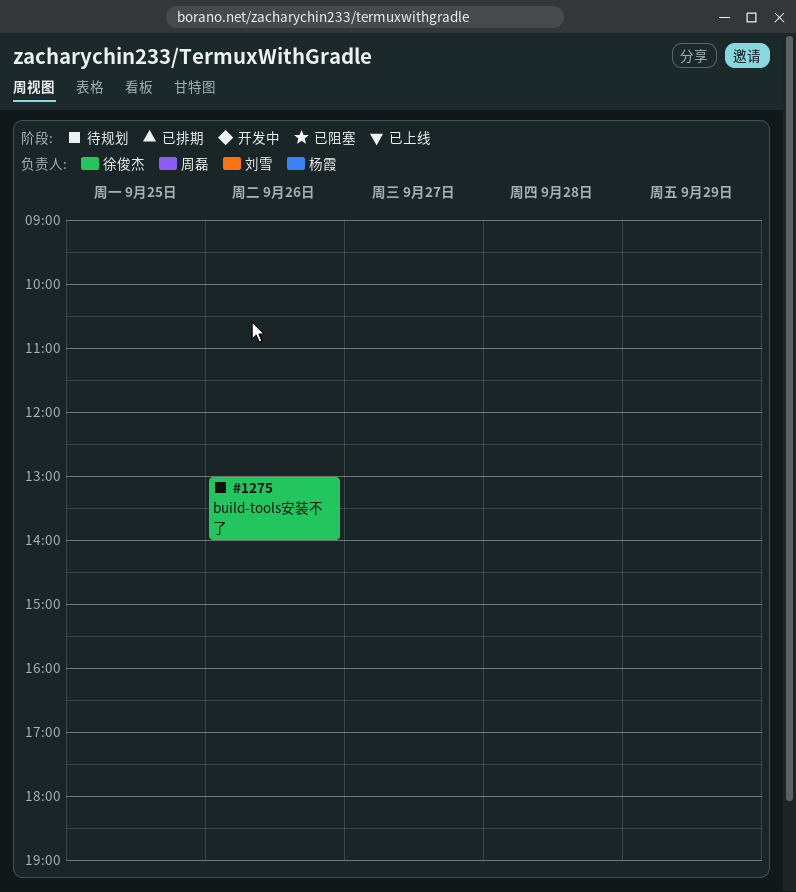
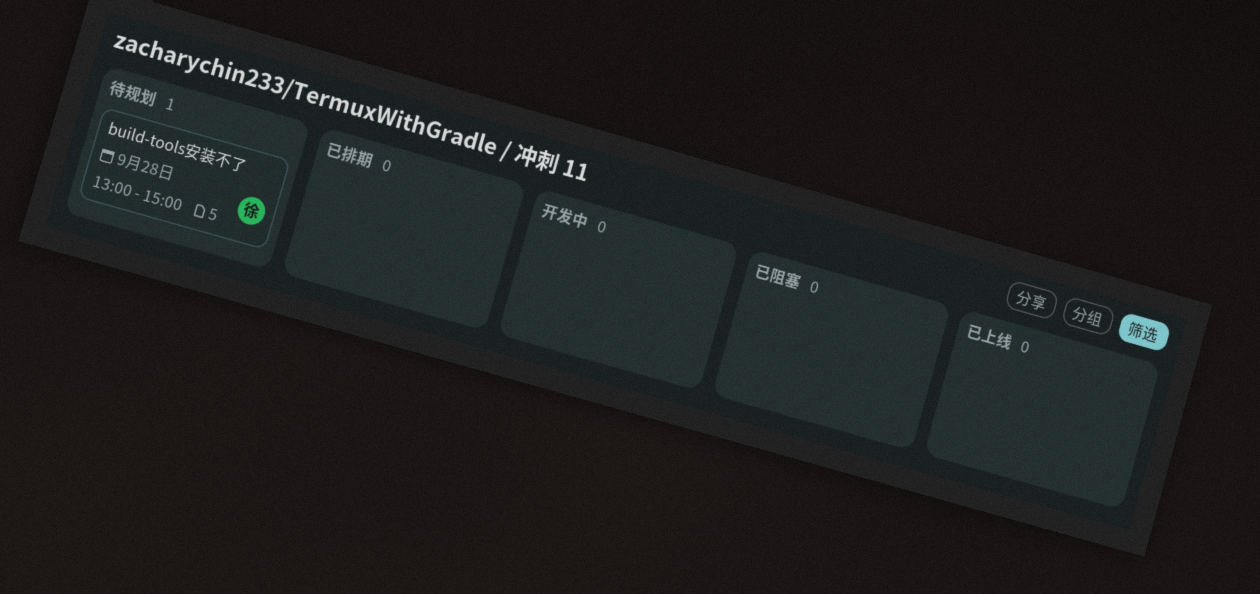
build-tools安装不了, day: Sep 26 -> Sep 28
build-tools安装不了, ends: 14:00 -> 15:00

